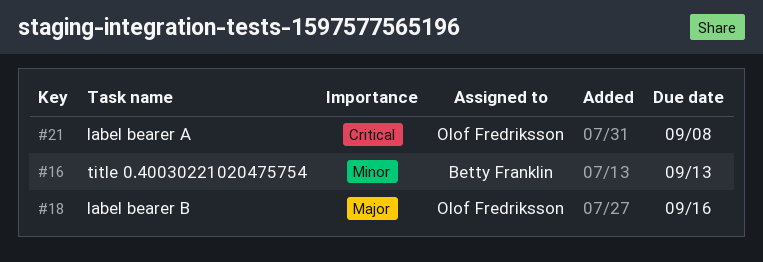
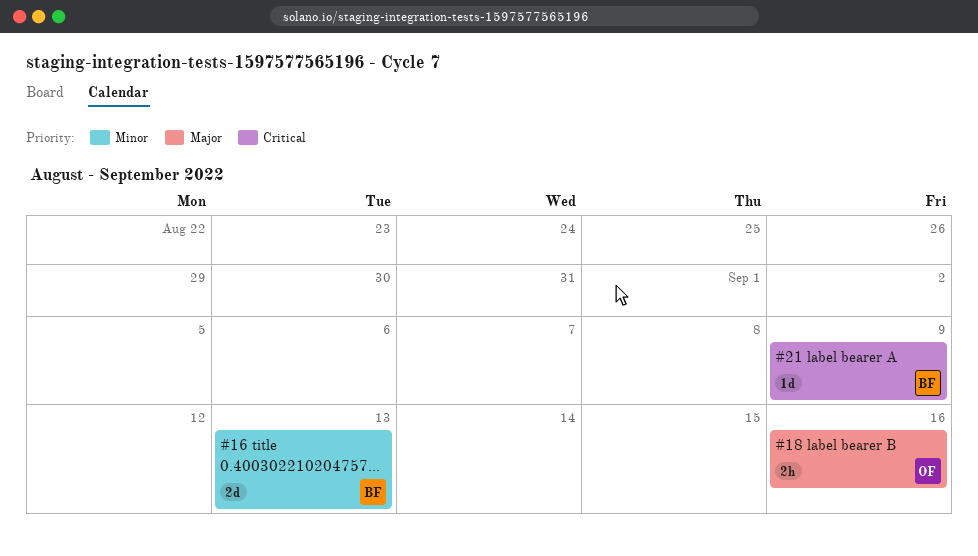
#21, owner: Olof Fredriksson -> Betty Franklin
#21, due: Sep 8 -> Sep 9

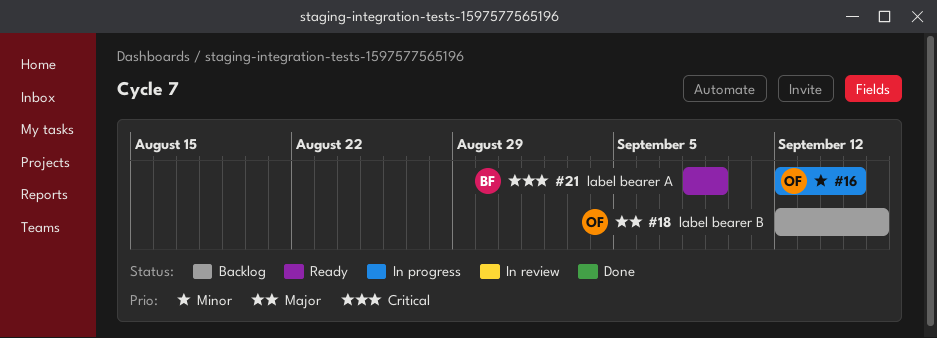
#16, owner: BF -> OF
#16, due: Sep 13 -> Sep 15

